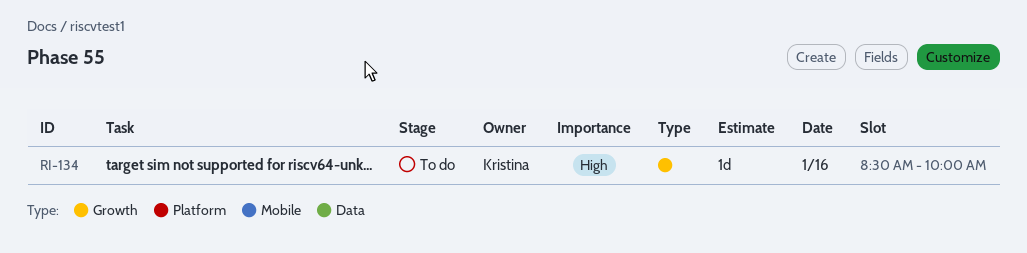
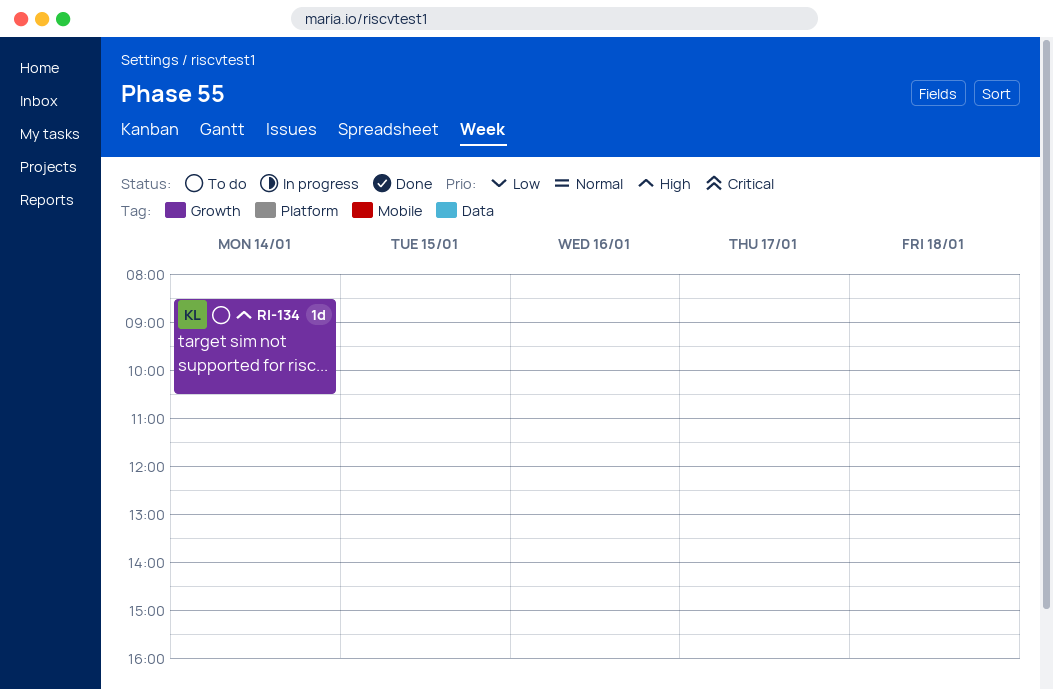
RI-134, day: Jan 16 -> Jan 14
RI-134, ends: 10:00 -> 10:30

